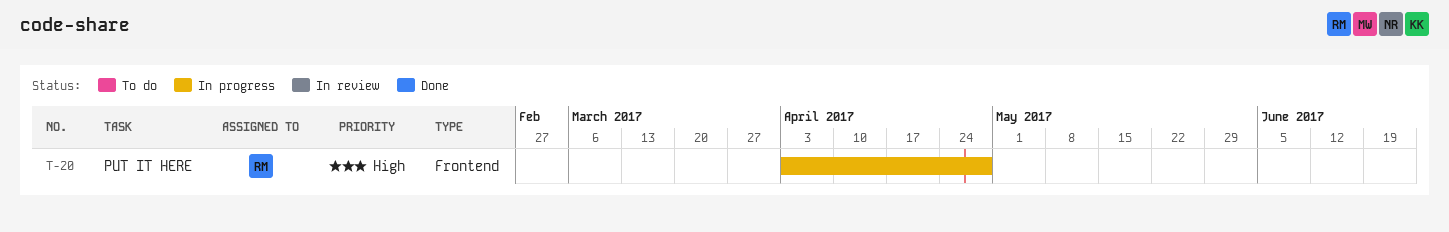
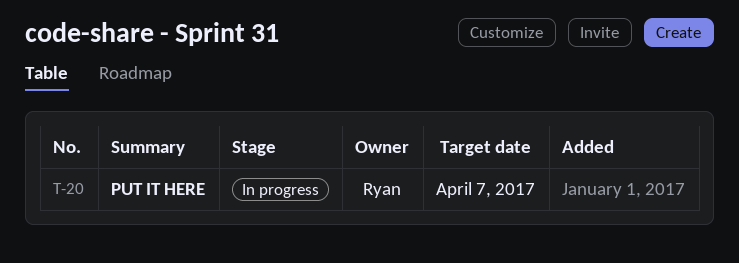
T-20, due: Apr 28 -> Apr 7

